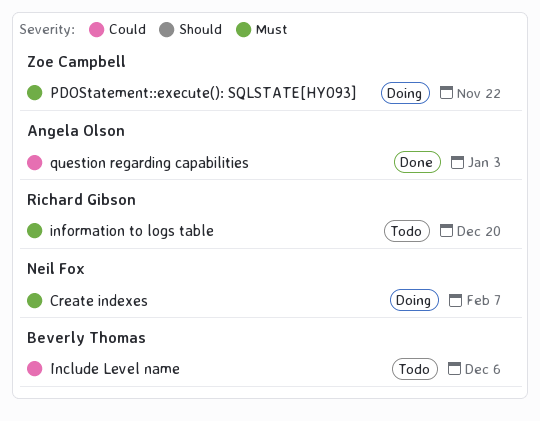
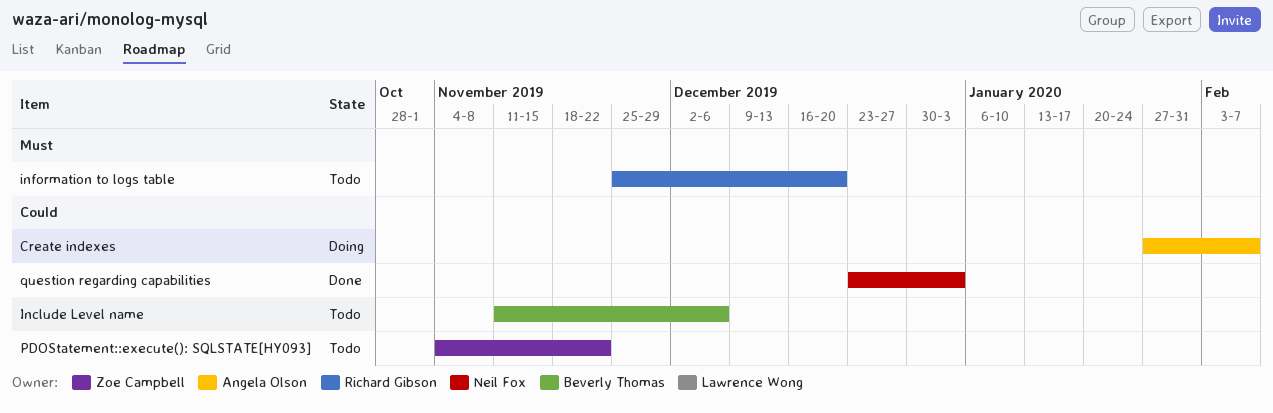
Create indexes, owner: Neil Fox -> Angela Olson
Create indexes, priority: Must -> Could
PDOStatement::execute(): SQLSTATE[HY093], status: Doing -> Todo
PDOStatement::execute(): SQLSTATE[HY093], priority: Must -> Could
question regarding capabilities, owner: Angela Olson -> Neil Fox

